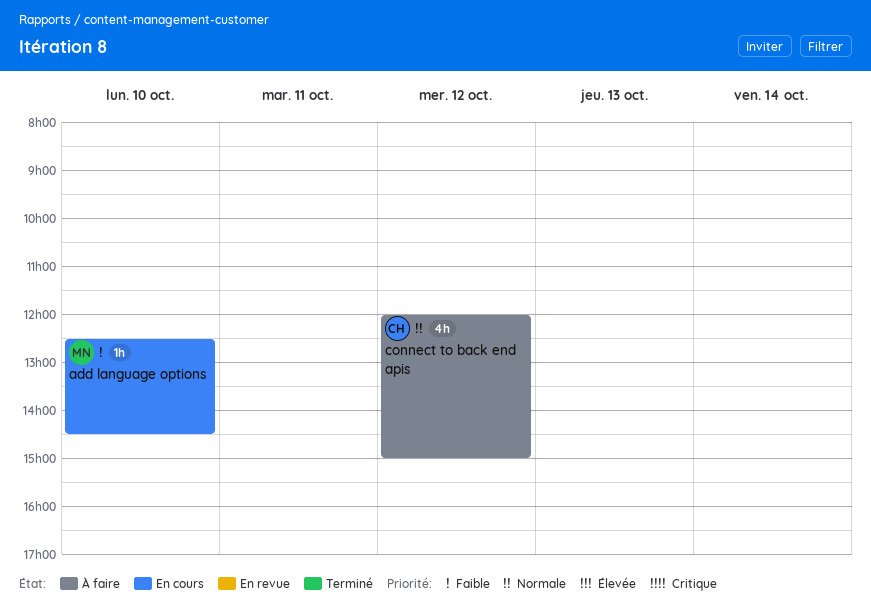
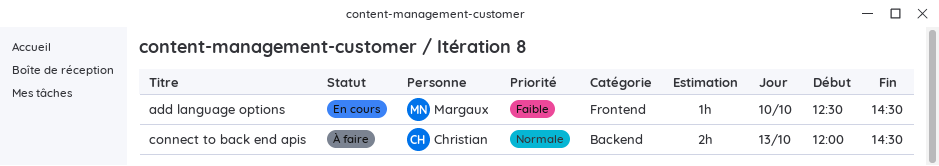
connect to back end apis, estimate: 4h -> 2h
connect to back end apis, day: Oct 12 -> Oct 13
connect to back end apis, ends: 15:00 -> 14:30

